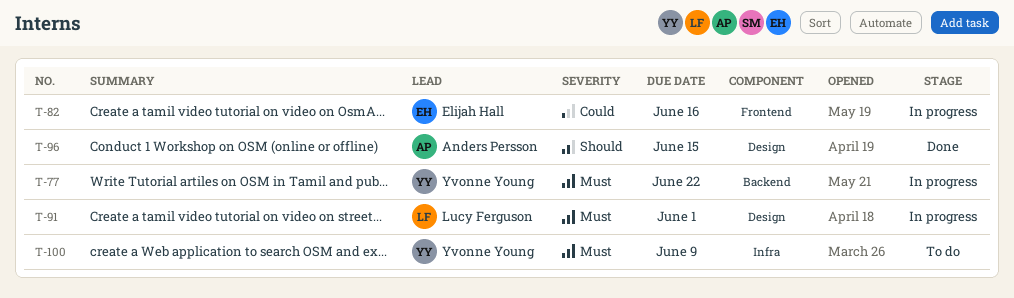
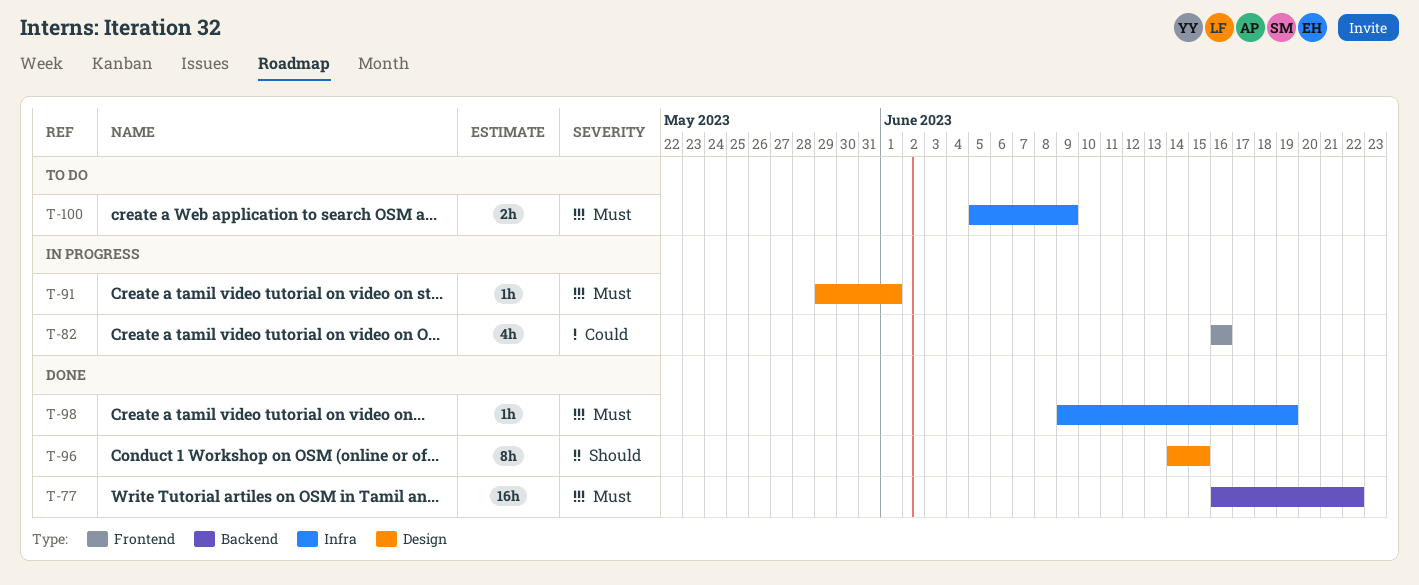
T-77, status: In progress -> Done
T-98: none -> present

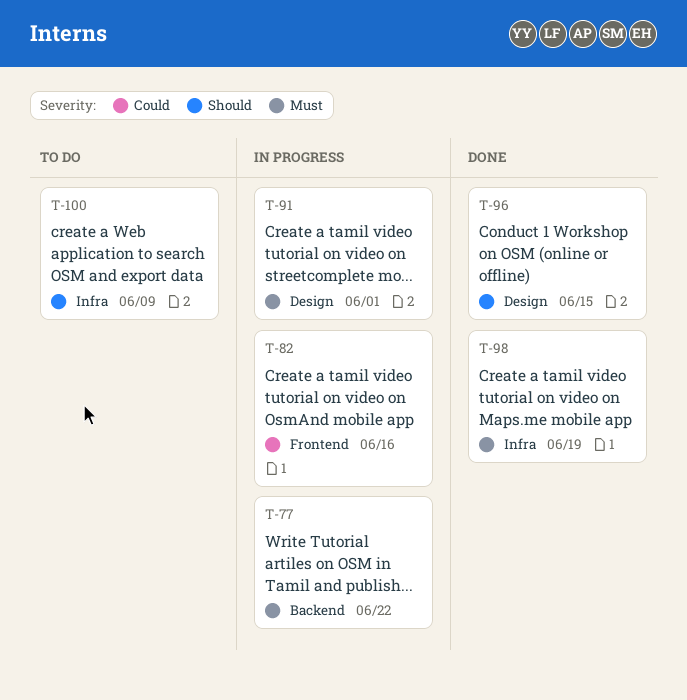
T-77, status: Done -> In progress
T-100, priority: Must -> Should

